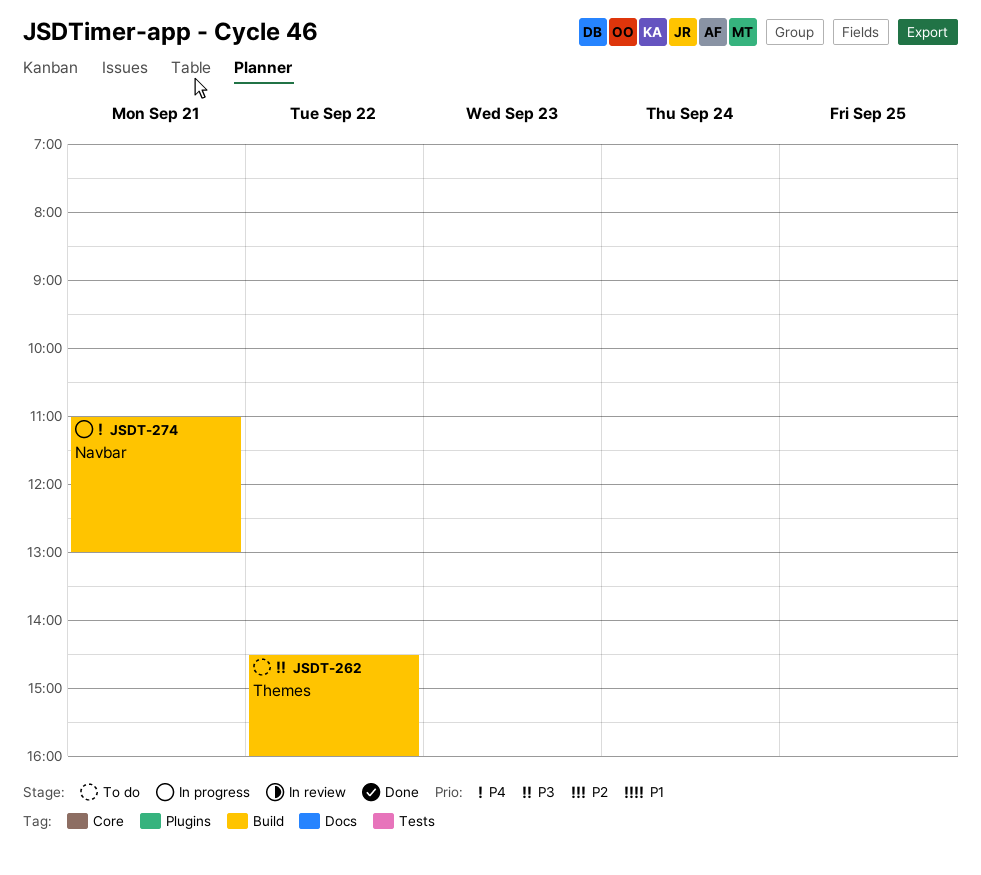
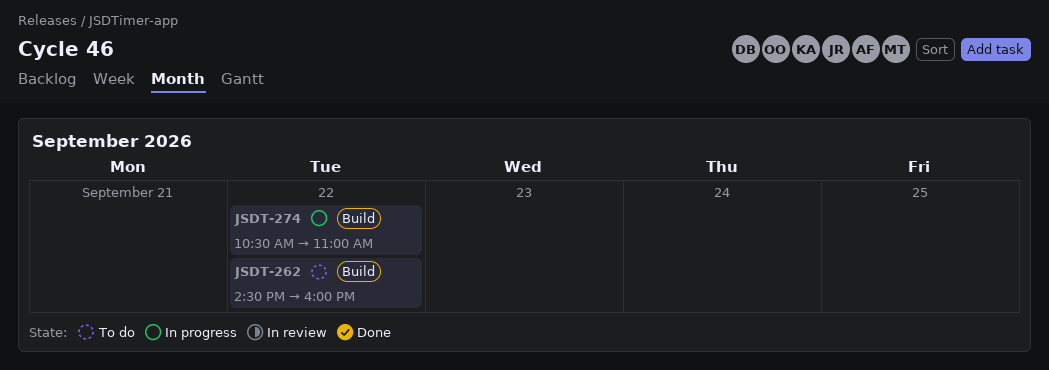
JSDT-274, day: Sep 21 -> Sep 22
JSDT-274, begins: 11:00 -> 10:30
JSDT-274, ends: 13:00 -> 11:00

